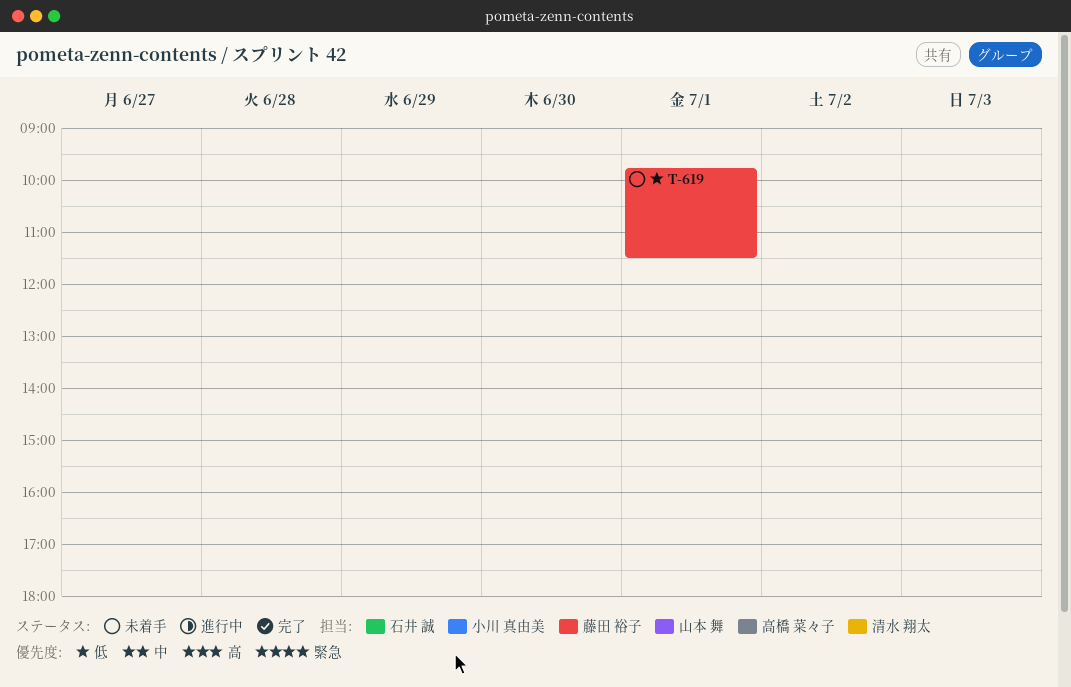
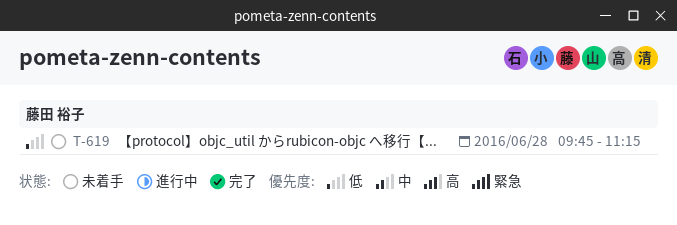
T-619, day: Jul 1 -> Jun 28
T-619, ends: 11:30 -> 11:15

